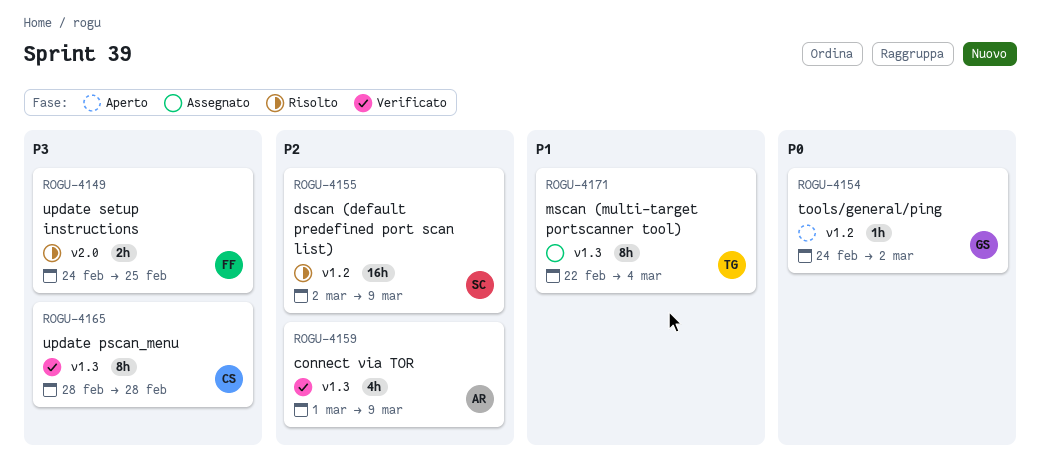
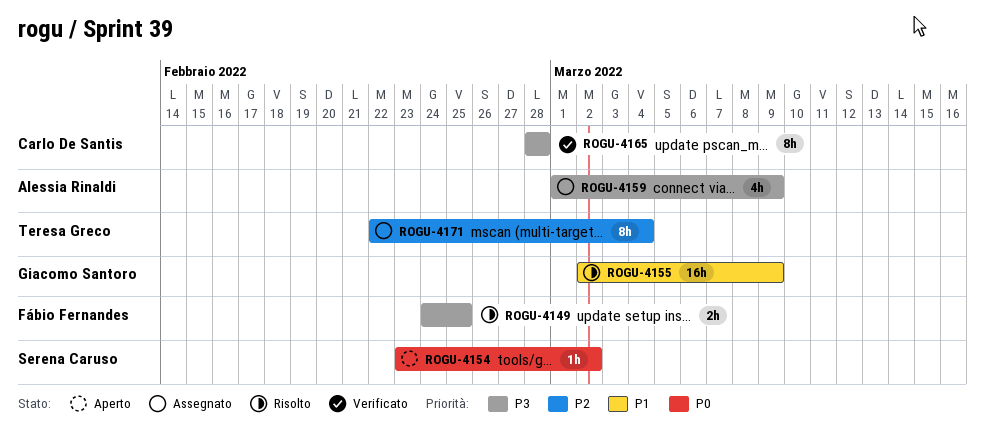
ROGU-4154, owner: Giacomo Santoro -> Serena Caruso
ROGU-4154, start: Feb 24 -> Feb 23
ROGU-4155, owner: Serena Caruso -> Giacomo Santoro
ROGU-4155, priority: P2 -> P1
ROGU-4159, status: Verificato -> Assegnato
ROGU-4159, priority: P2 -> P3
ROGU-4171, priority: P1 -> P2

